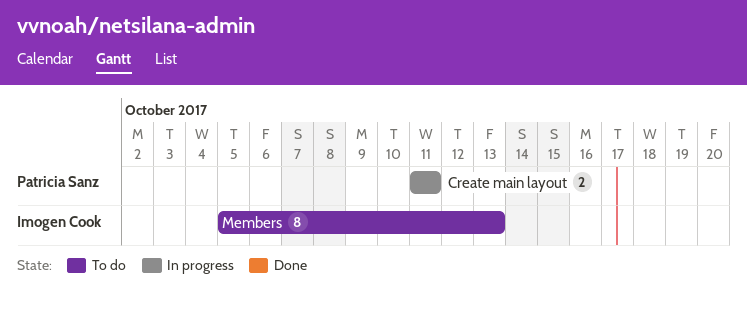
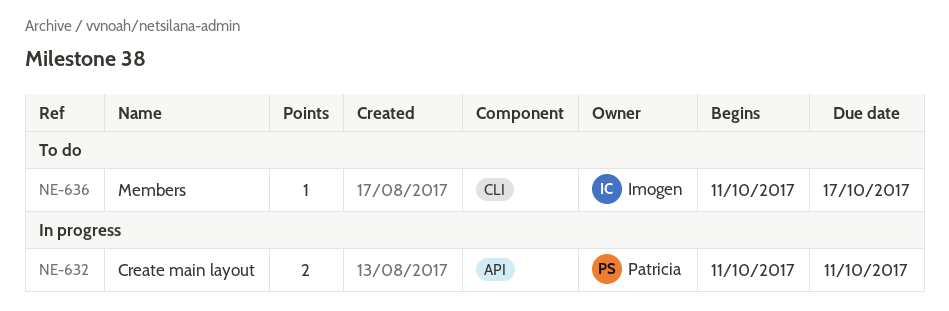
Members, estimate: 8 -> 1
Members, start: Oct 5 -> Oct 11
Members, due: Oct 13 -> Oct 17

